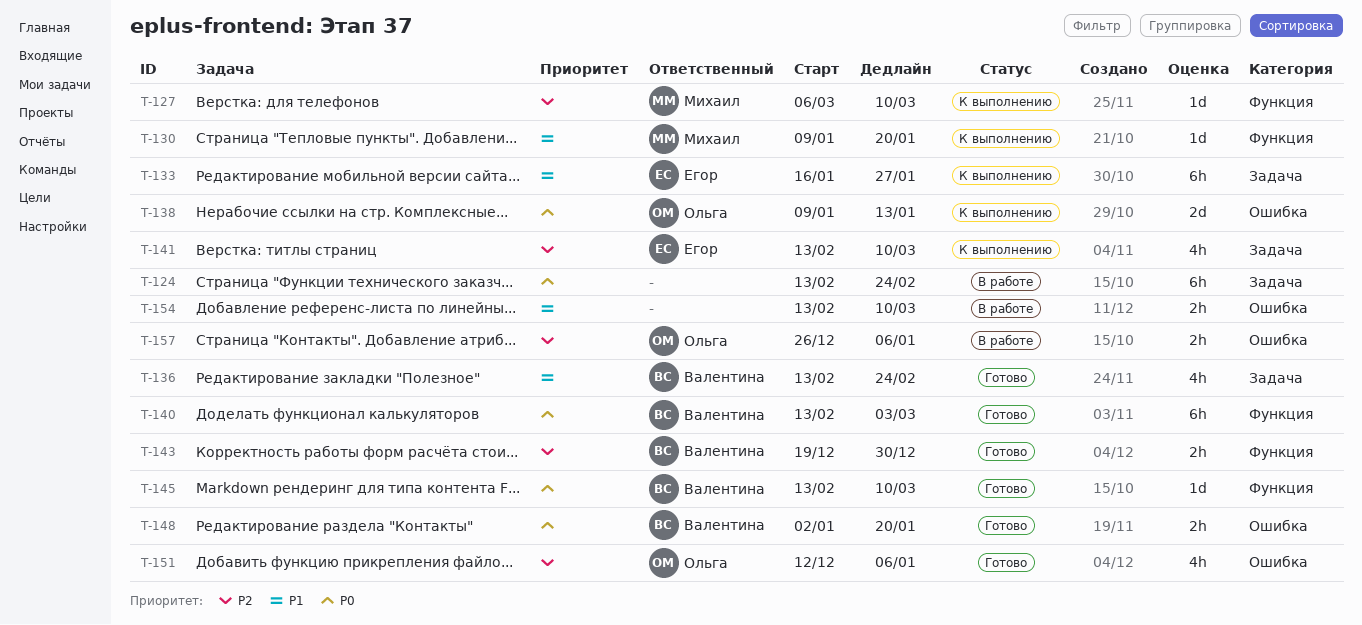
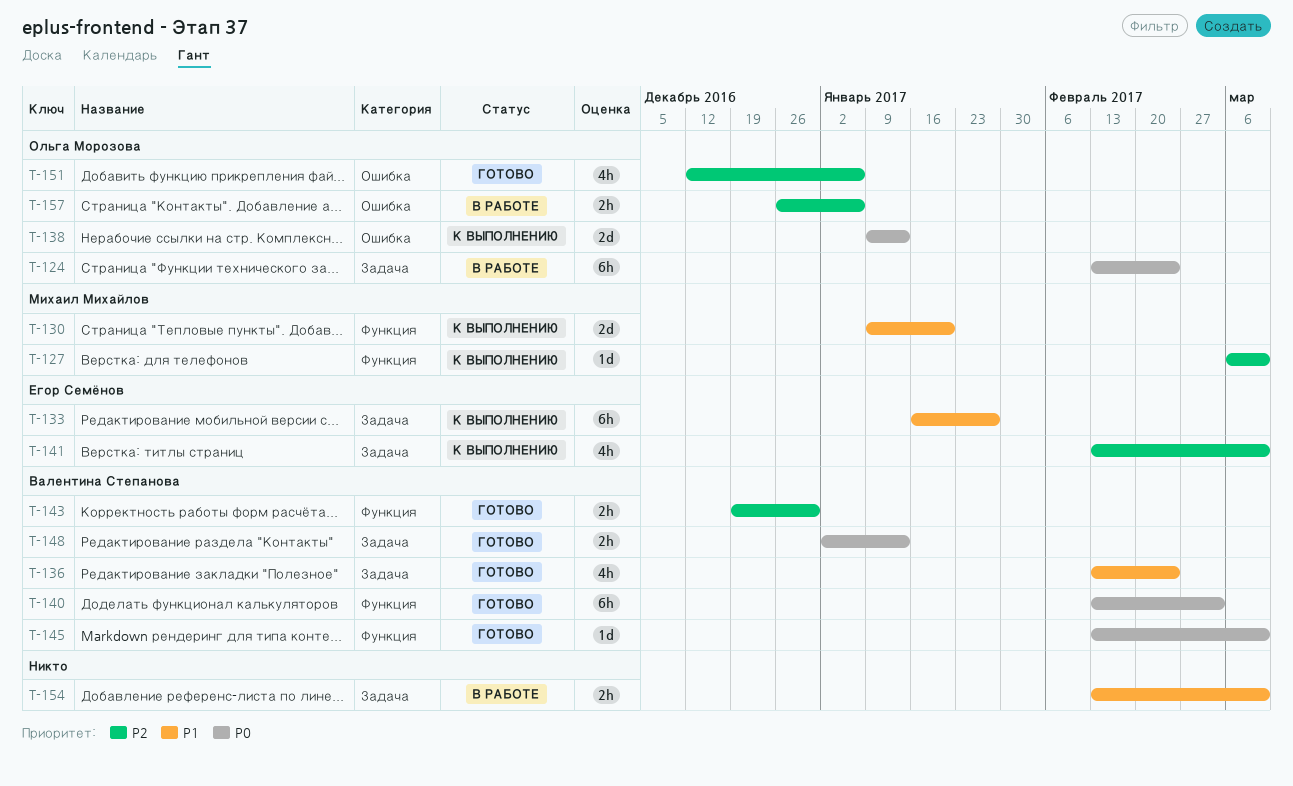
T-124, owner: none -> Ольга Морозова
T-130, estimate: 1d -> 2d
T-148, label: Ошибка -> Задача
T-148, due: Jan 20 -> Jan 13
T-154, label: Ошибка -> Задача

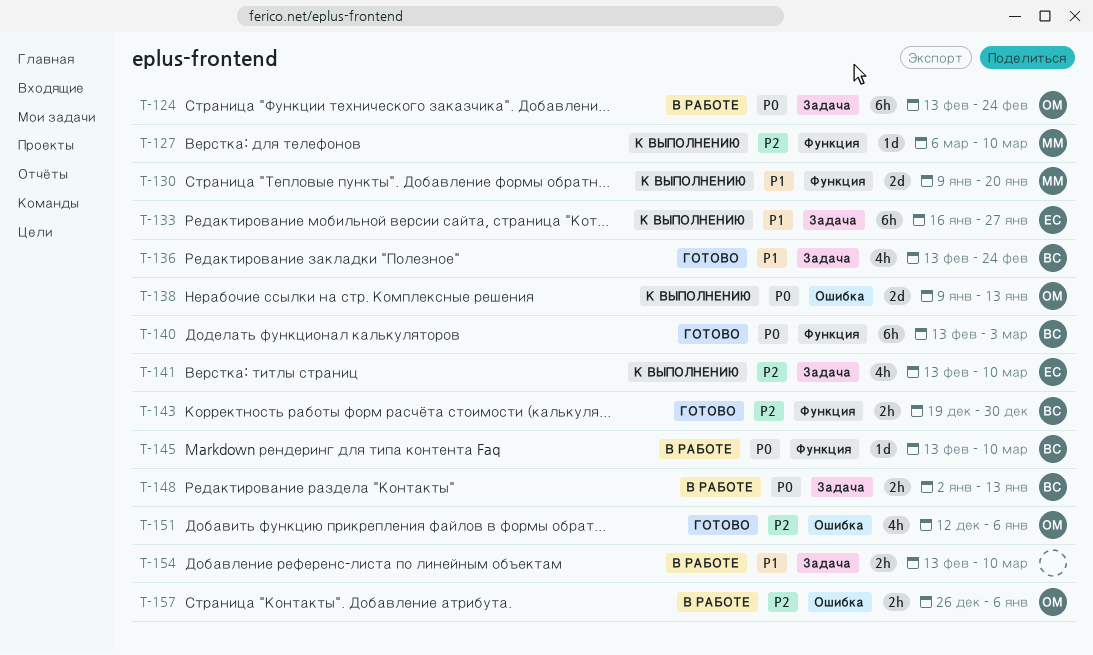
T-145, status: Готово -> В работе
T-148, status: Готово -> В работе

